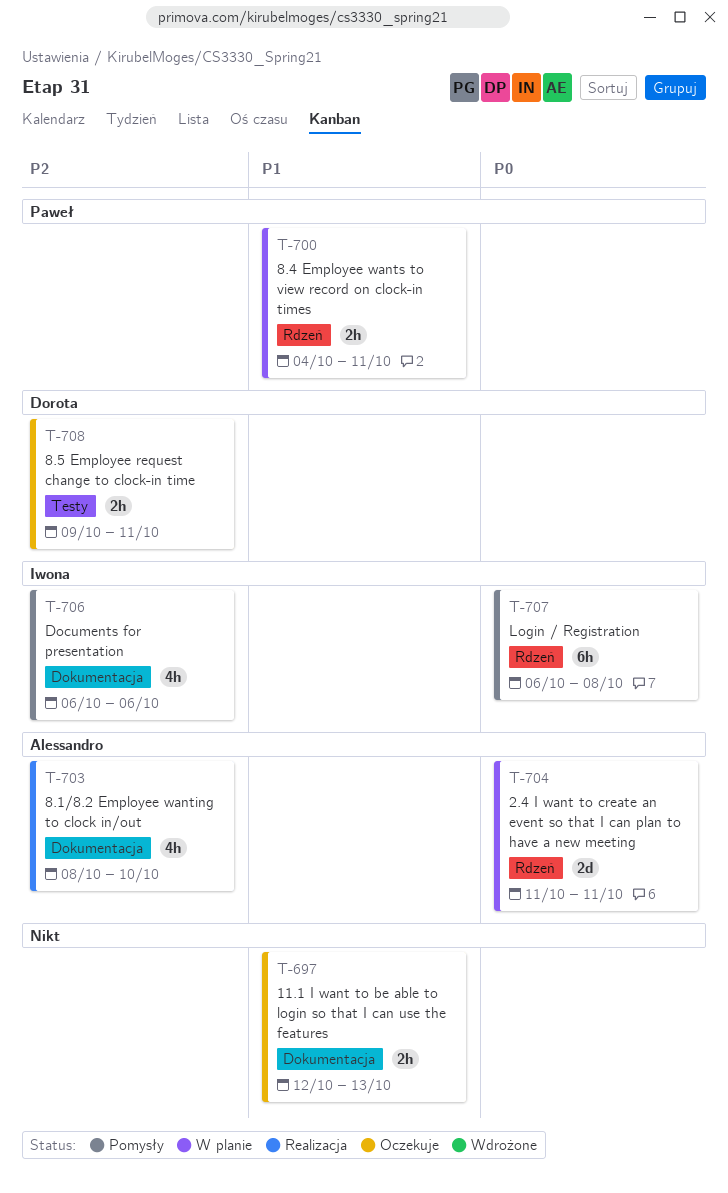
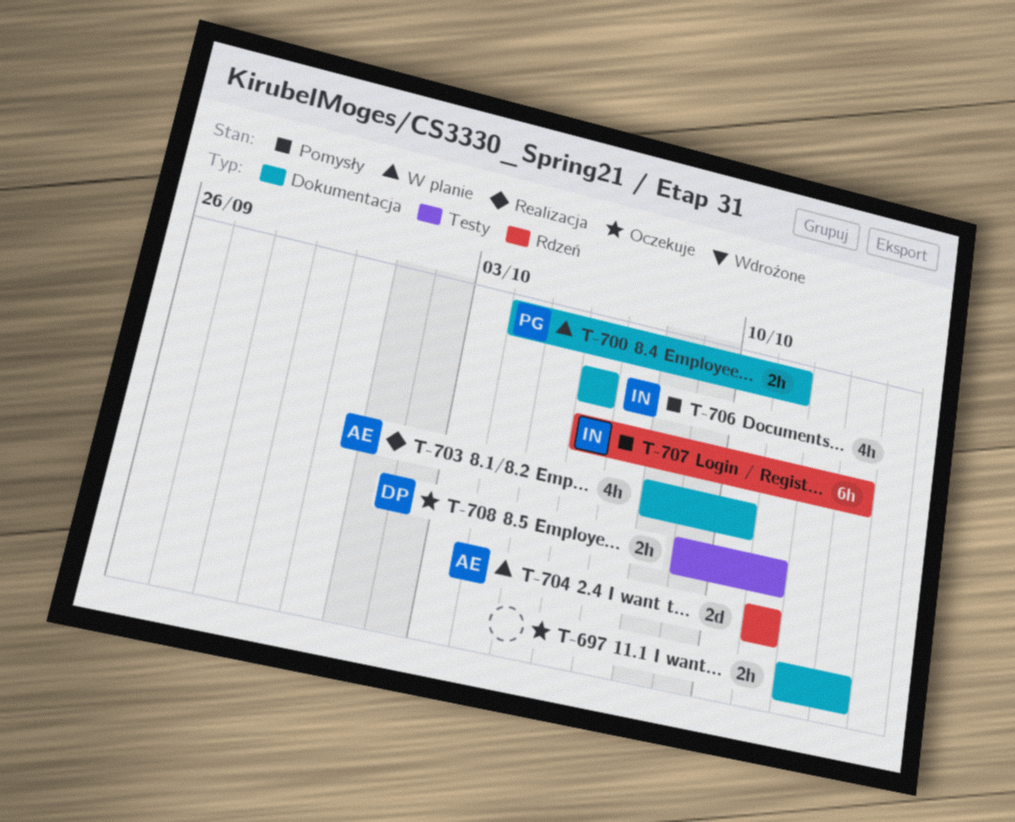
T-700, label: Rdzeń -> Dokumentacja
T-707, due: Oct 8 -> Oct 13

